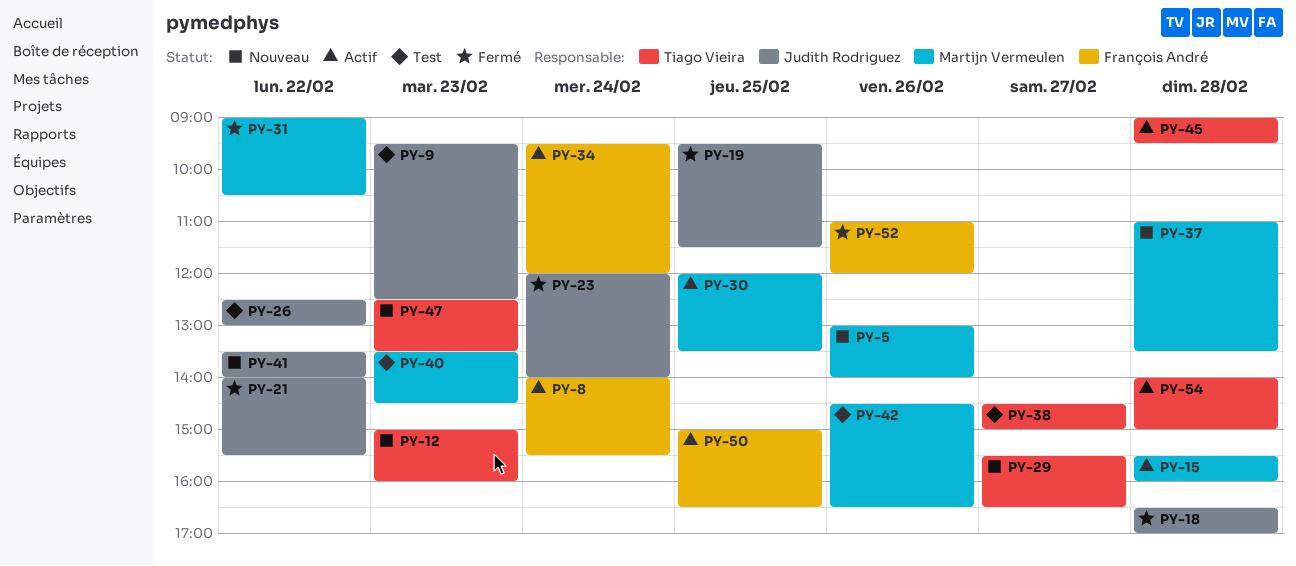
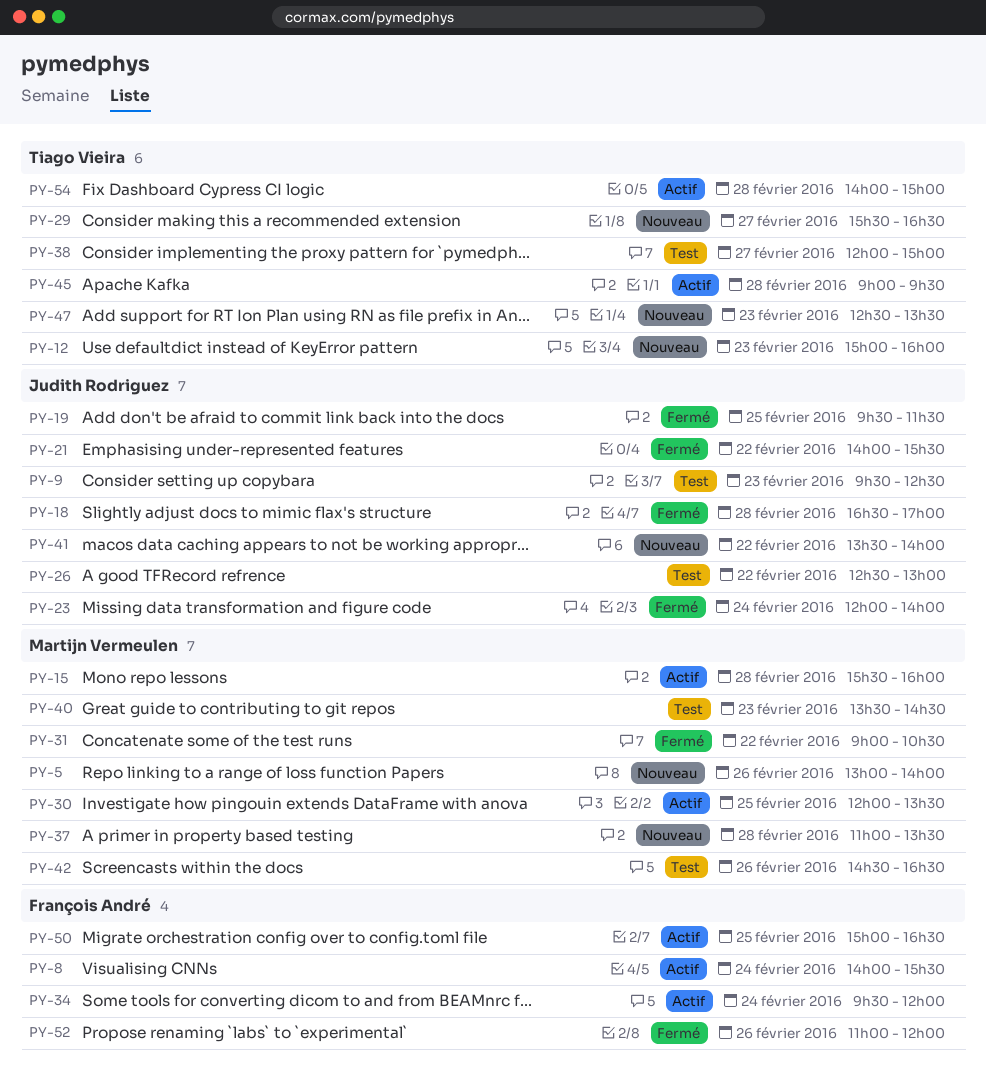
PY-38, begins: 14:30 -> 12:00

